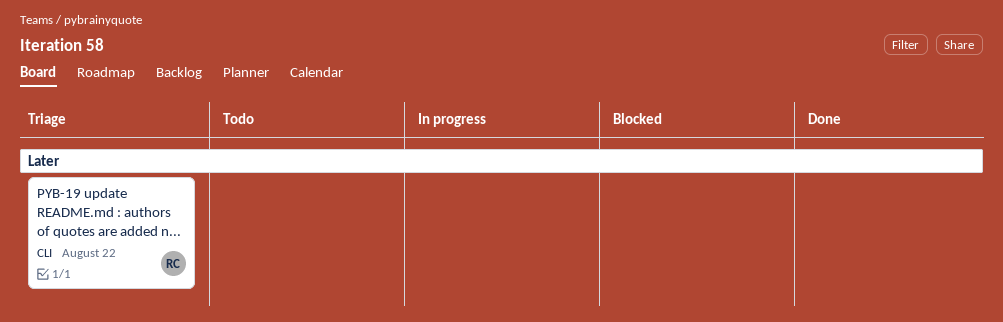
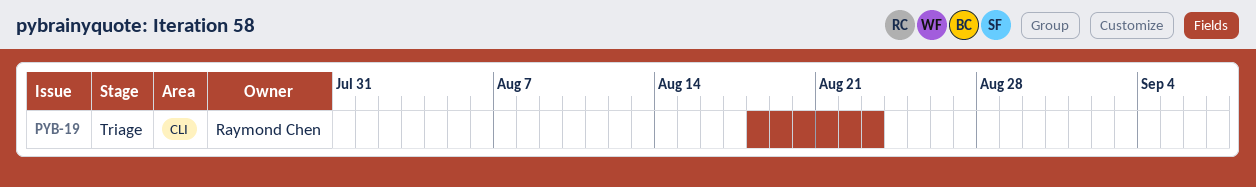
PYB-19, due: Aug 22 -> Aug 23

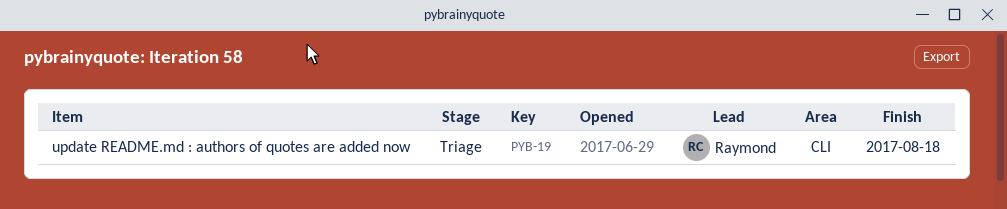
PYB-19, due: Aug 23 -> Aug 18

